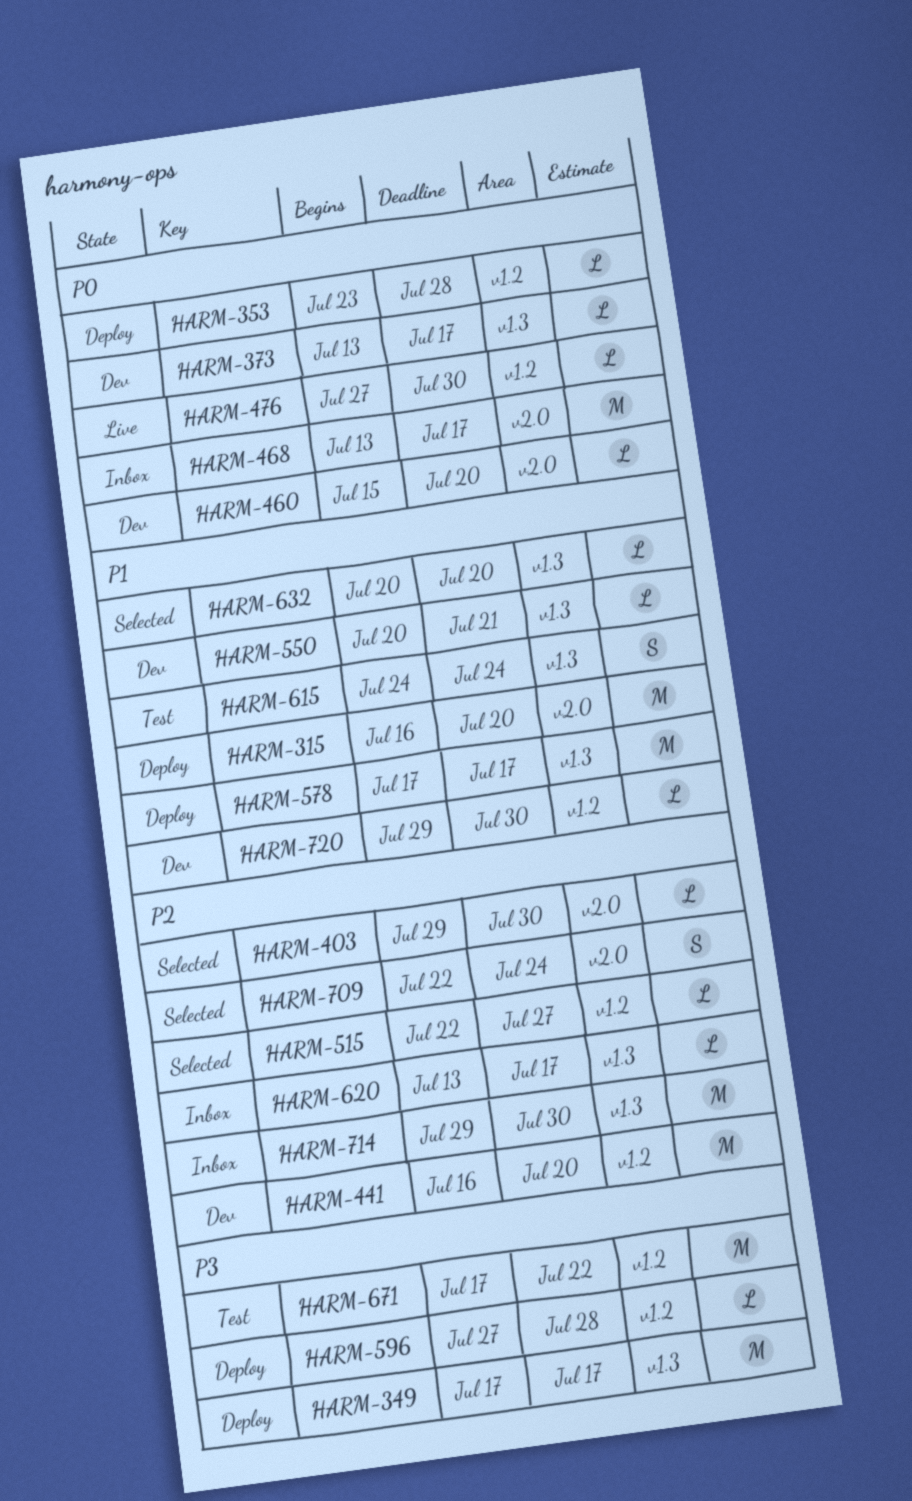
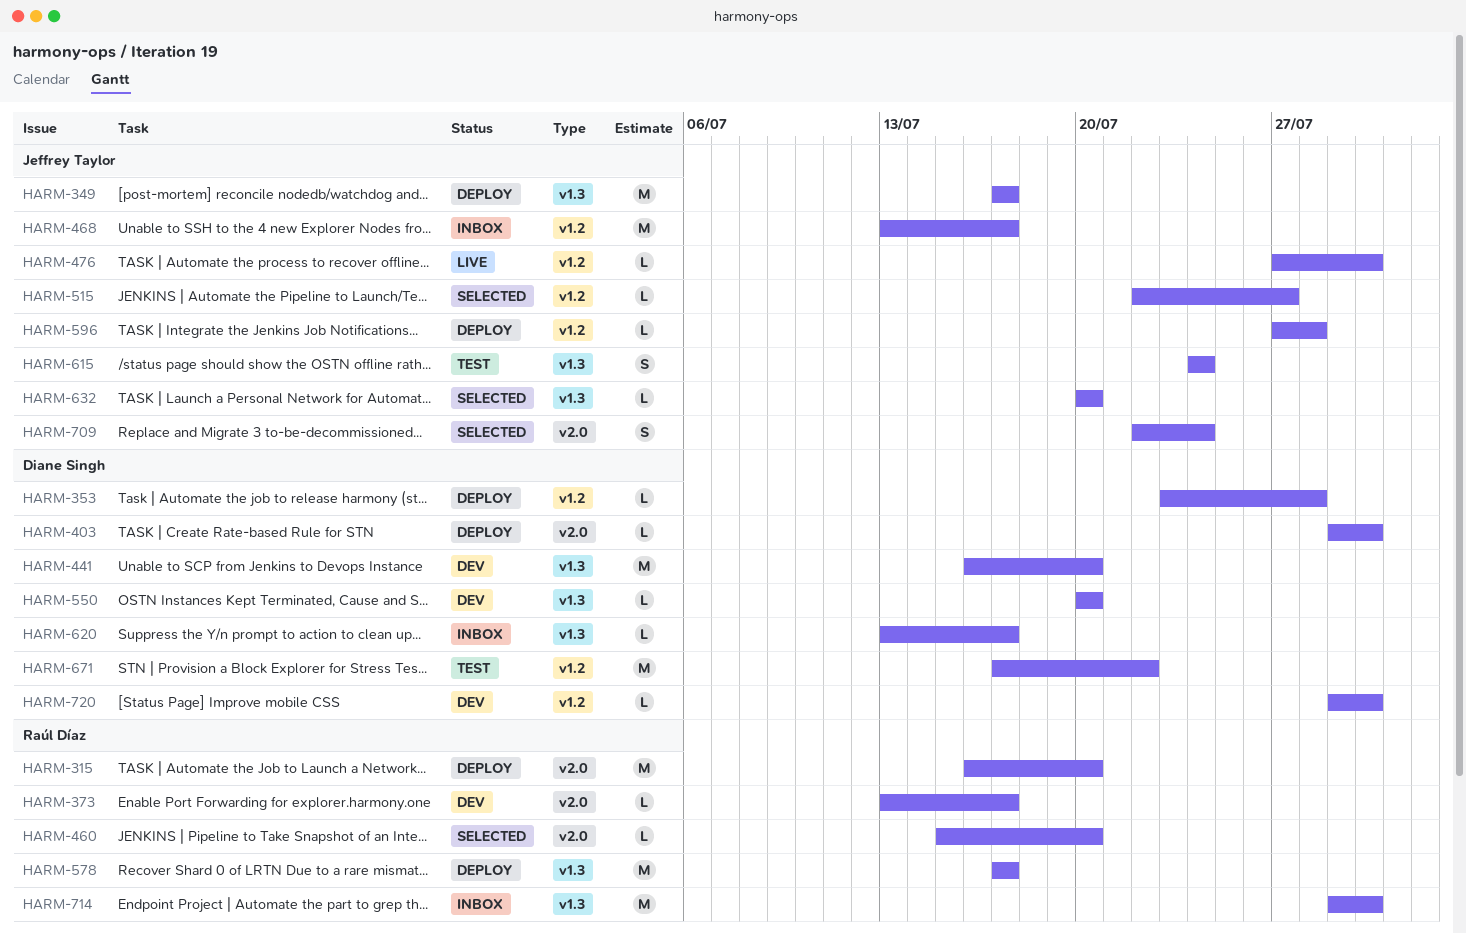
HARM-373, label: v1.3 -> v2.0
HARM-403, status: Selected -> Deploy
HARM-441, label: v1.2 -> v1.3
HARM-460, status: Dev -> Selected
HARM-468, label: v2.0 -> v1.2
HARM-550, due: Jul 21 -> Jul 20

